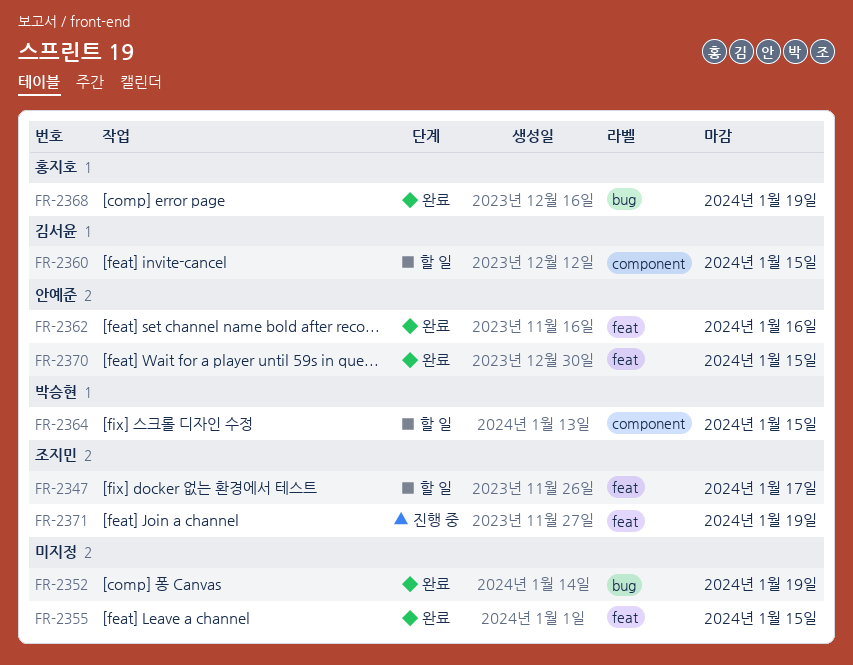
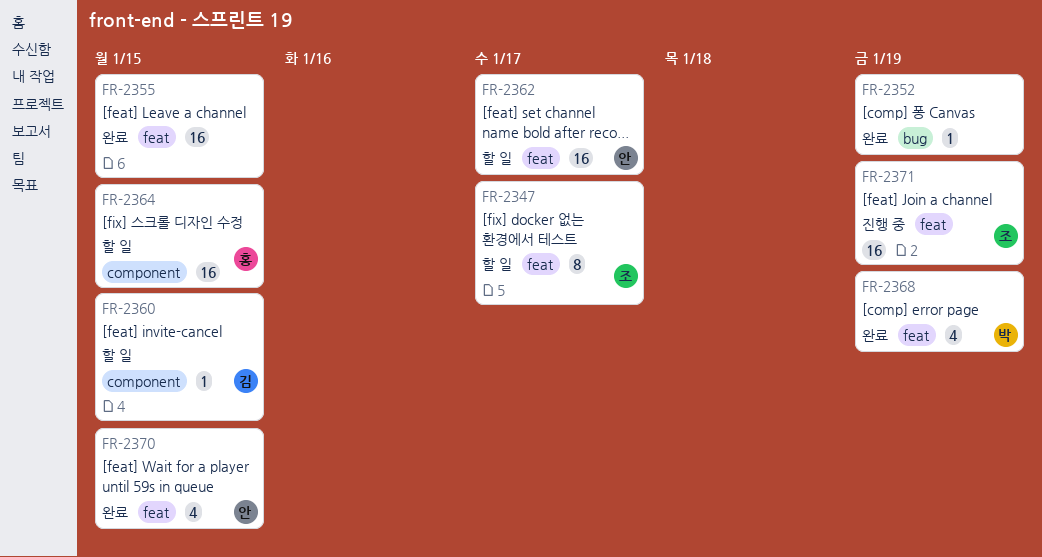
FR-2362, status: 완료 -> 할 일
FR-2362, due: Jan 16 -> Jan 17
FR-2364, owner: 박승현 -> 홍지호
FR-2368, owner: 홍지호 -> 박승현
FR-2368, label: bug -> feat

